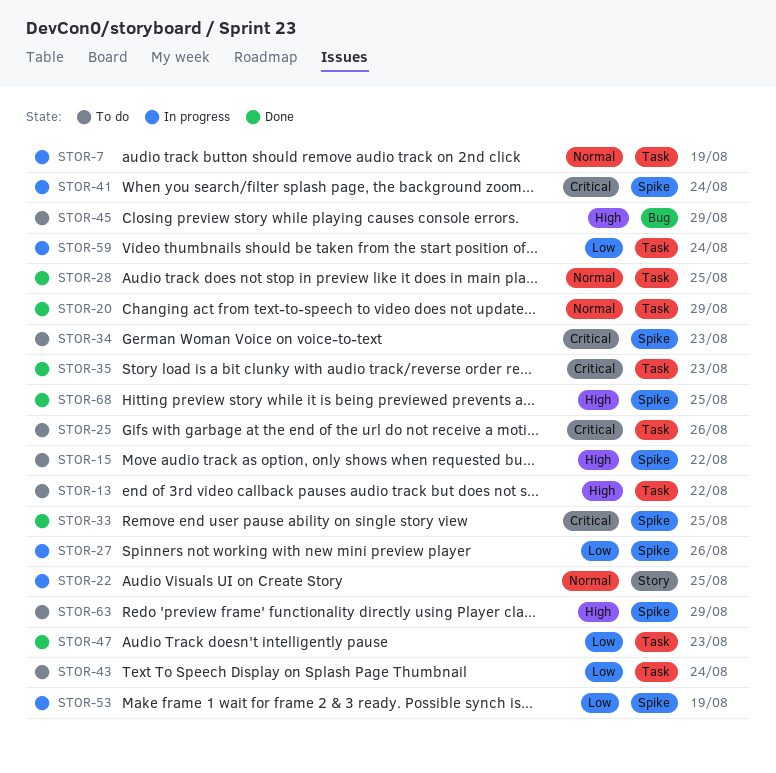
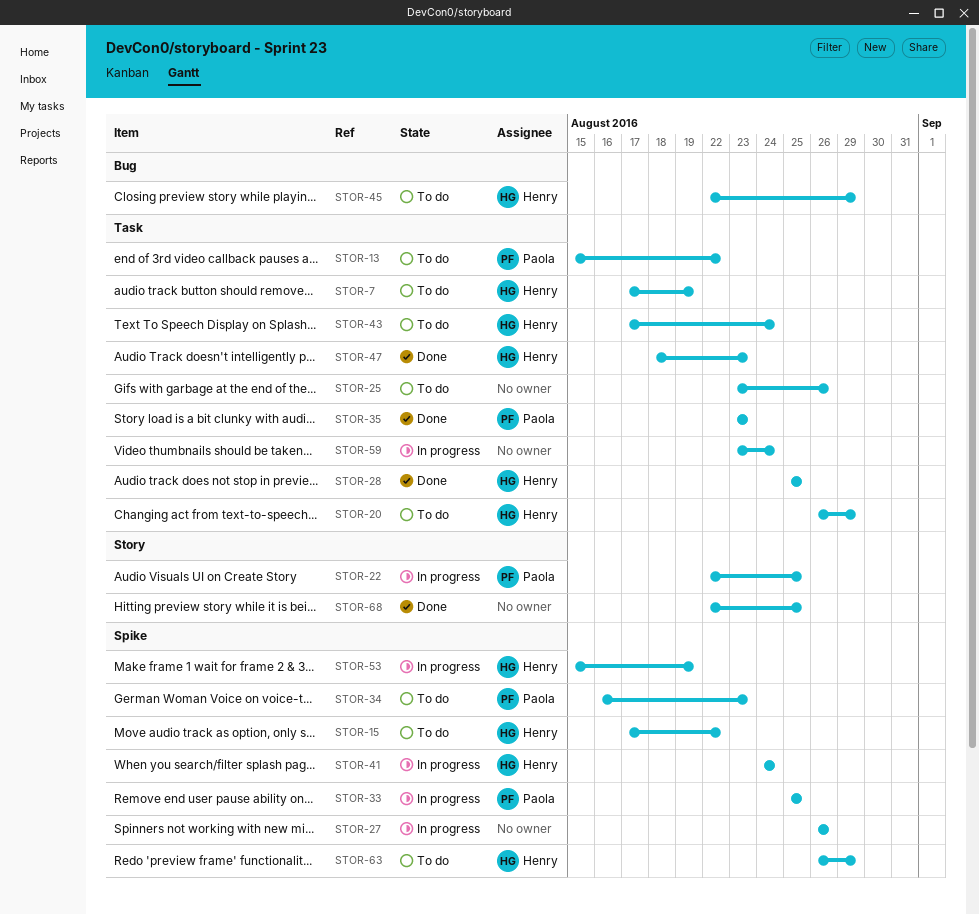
STOR-7, status: In progress -> To do
STOR-20, status: Done -> To do
STOR-33, status: Done -> In progress
STOR-68, label: Spike -> Story

